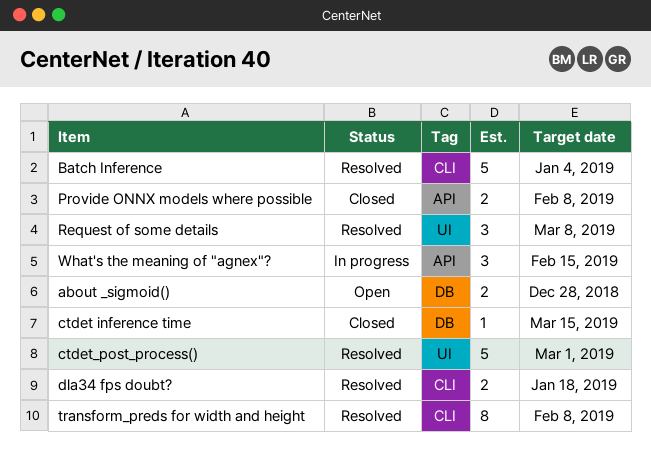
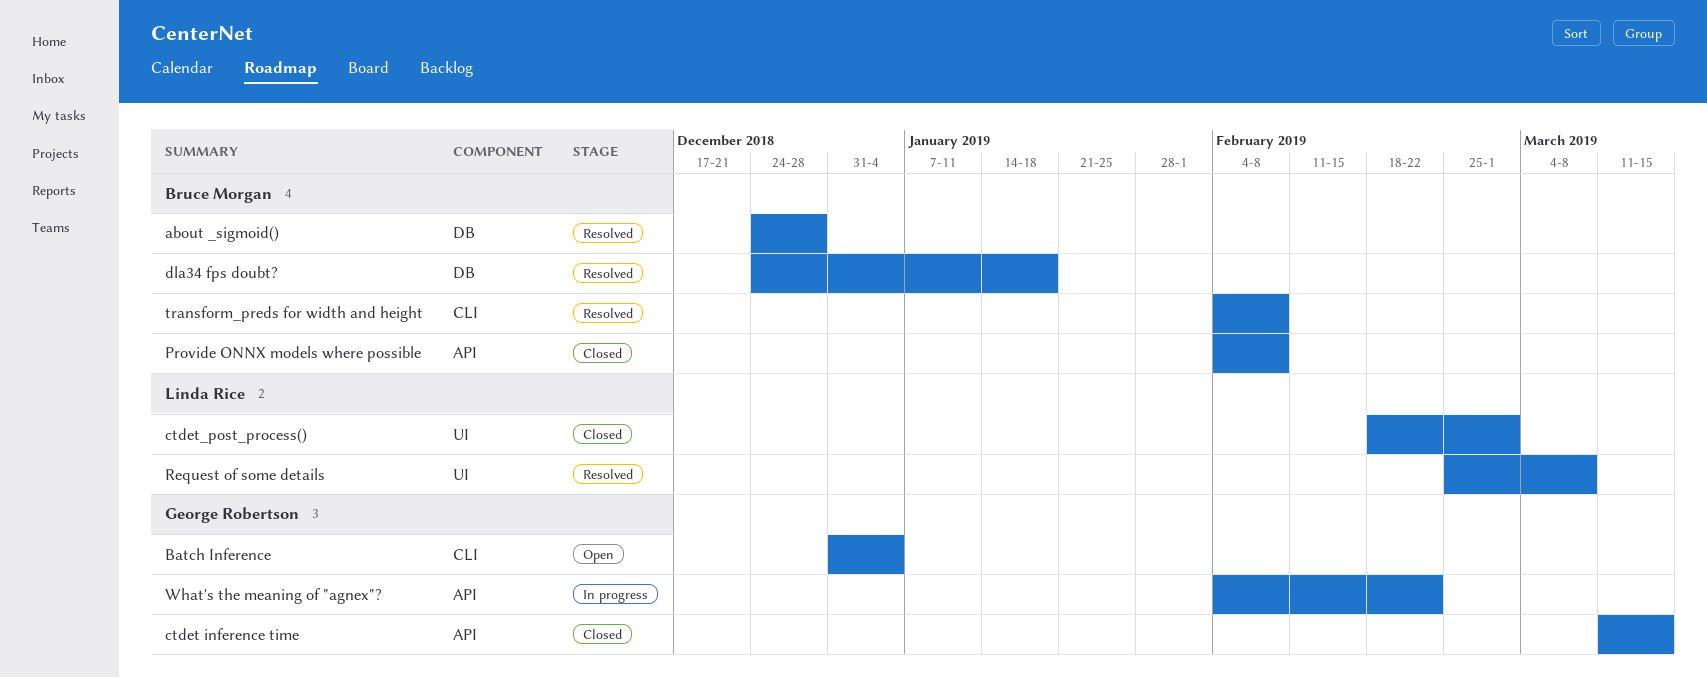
about _sigmoid(), status: Open -> Resolved
Batch Inference, status: Resolved -> Open
ctdet inference time, label: DB -> API
ctdet_post_process(), status: Resolved -> Closed
dla34 fps doubt?, label: CLI -> DB
What's the meaning of "agnex"?, due: Feb 15 -> Feb 22

